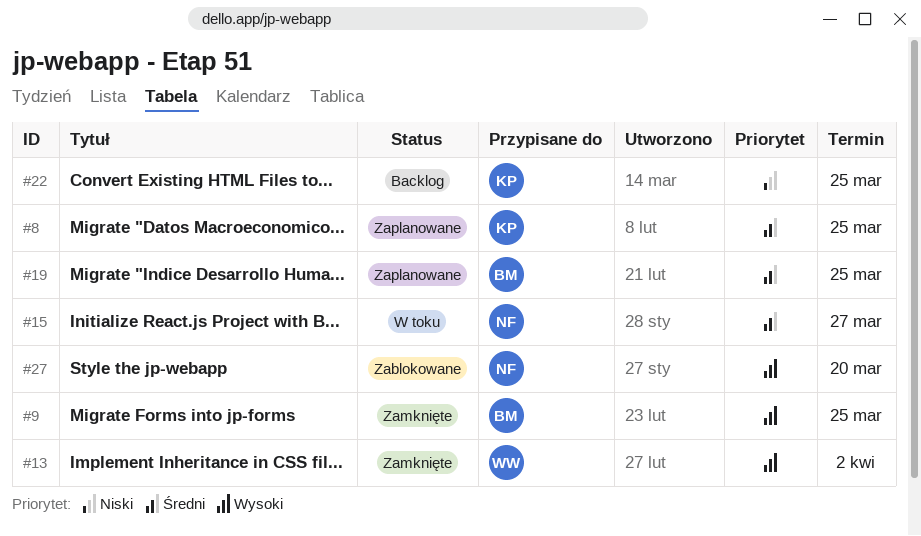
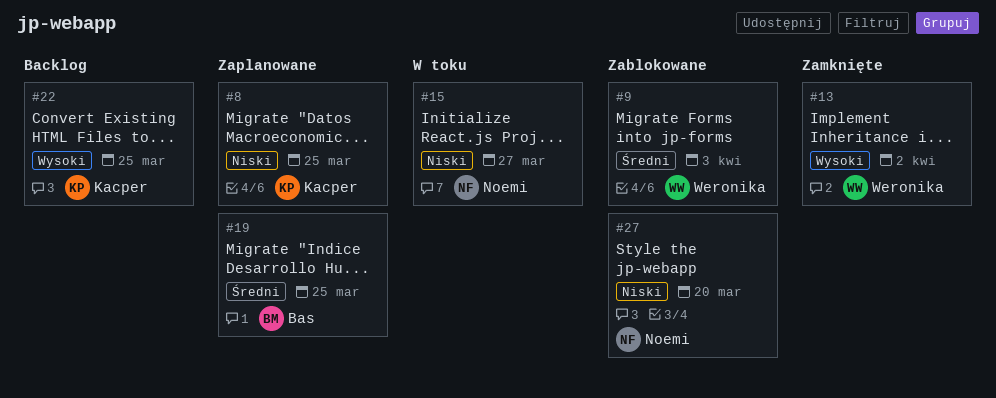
#8, priority: Średni -> Niski
#9, status: Zamknięte -> Zablokowane
#9, owner: Bas -> Weronika
#9, priority: Wysoki -> Średni
#9, due: Mar 25 -> Apr 3
#15, priority: Średni -> Niski
#22, priority: Niski -> Wysoki
#27, priority: Wysoki -> Niski

